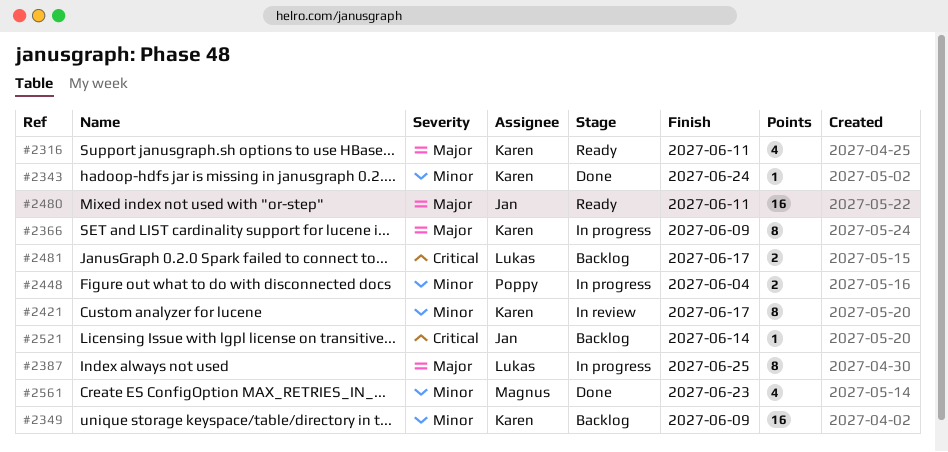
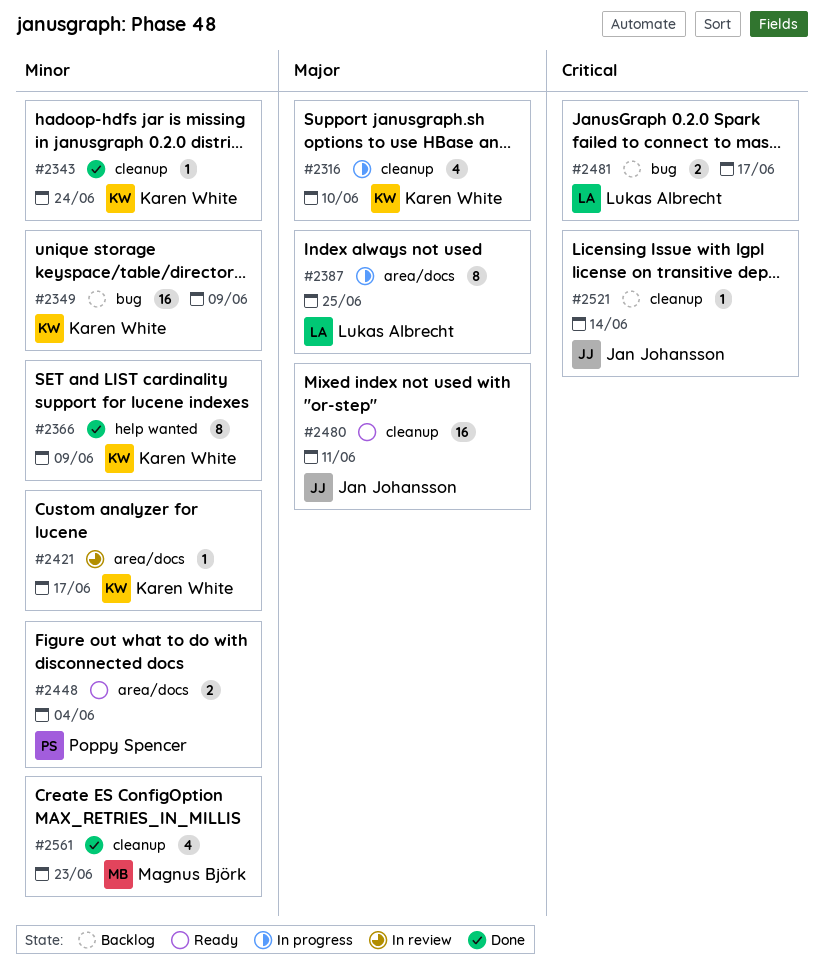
#2316, status: Ready -> In progress
#2316, due: Jun 11 -> Jun 10
#2366, status: In progress -> Done
#2366, priority: Major -> Minor
#2421, estimate: 8 -> 1
#2448, status: In progress -> Ready

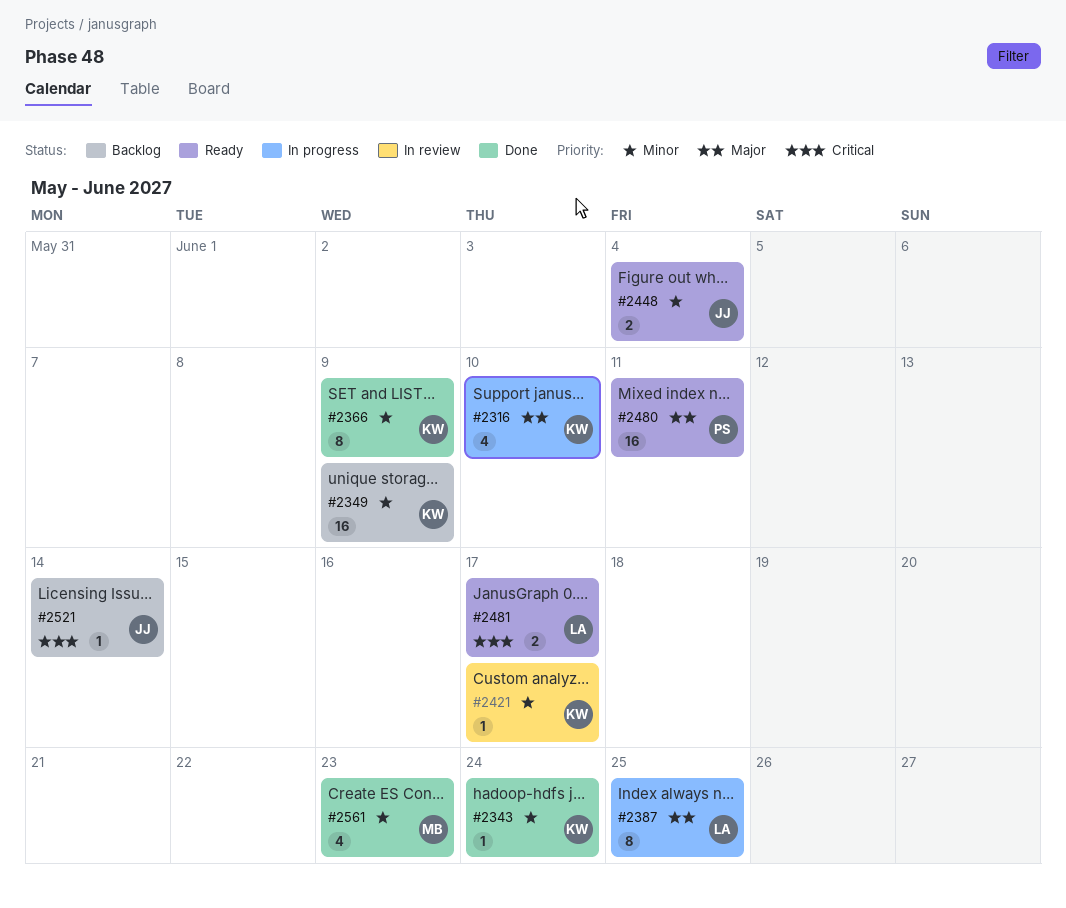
#2448, owner: Poppy Spencer -> Jan Johansson
#2480, owner: Jan Johansson -> Poppy Spencer
#2481, status: Backlog -> Ready

